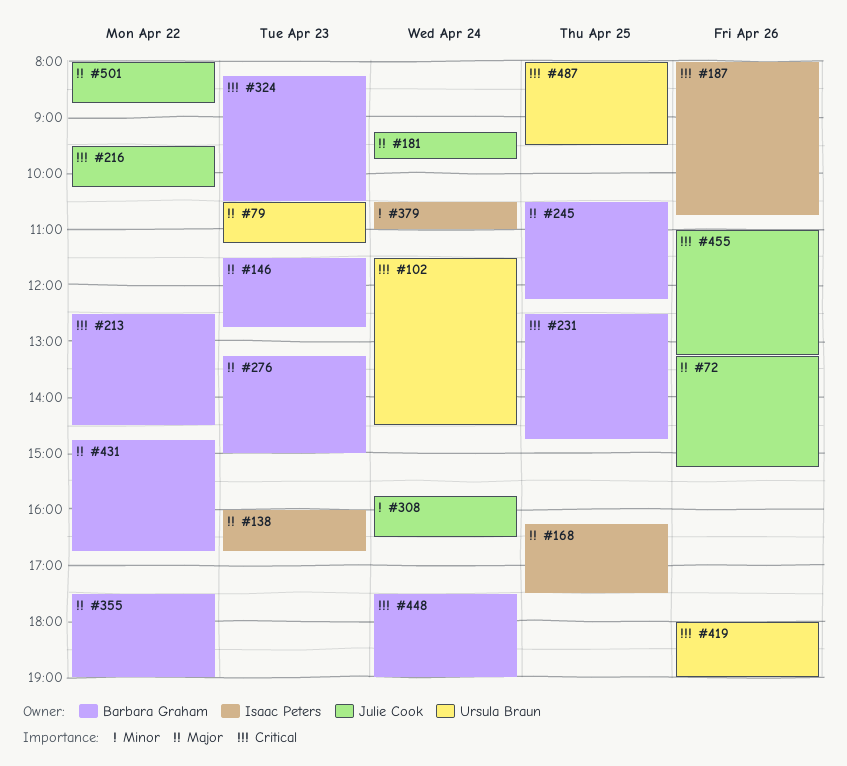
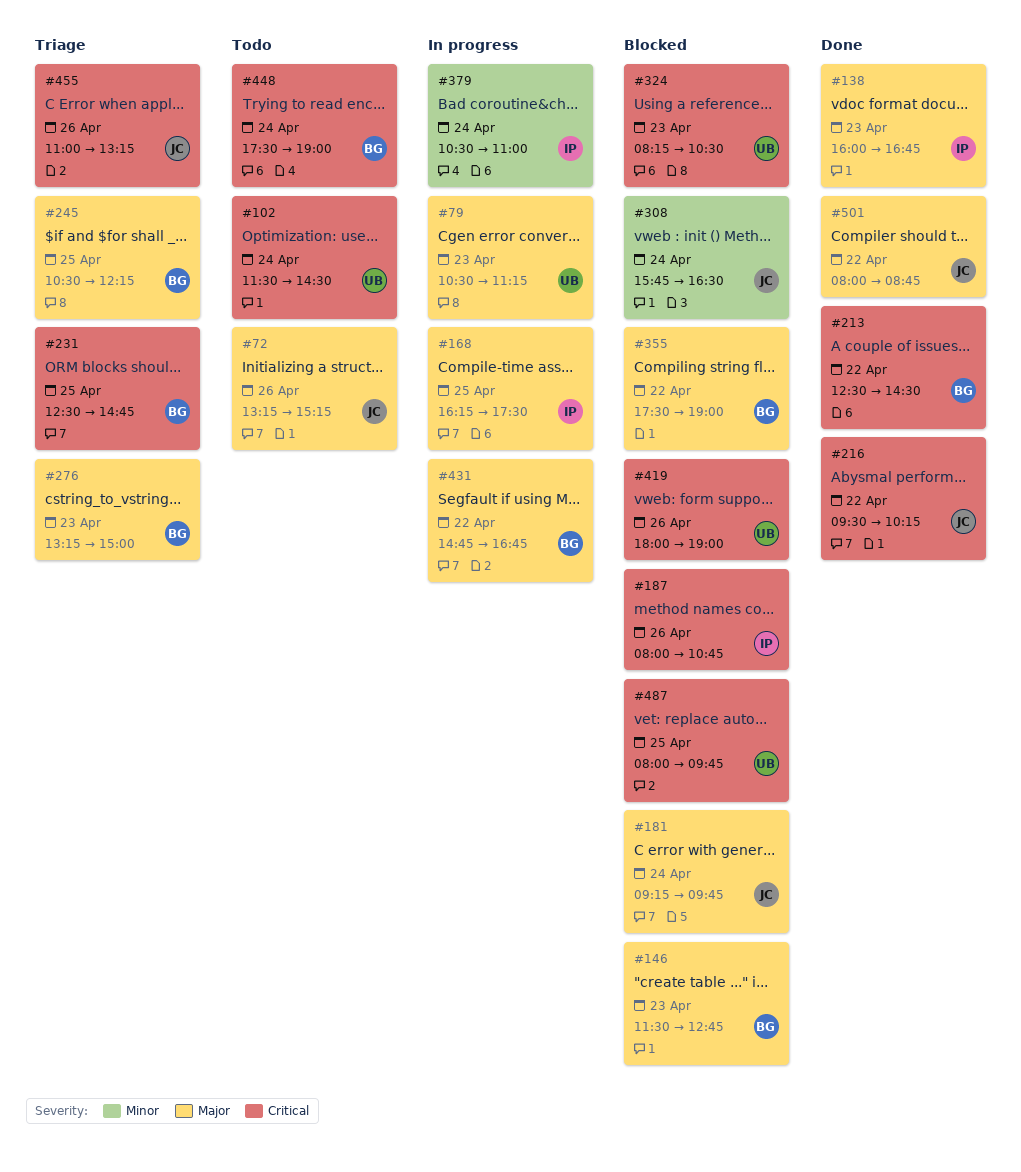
#324, owner: Barbara Graham -> Ursula Braun
#487, ends: 09:30 -> 09:45

